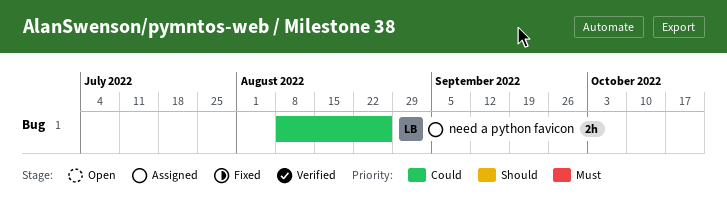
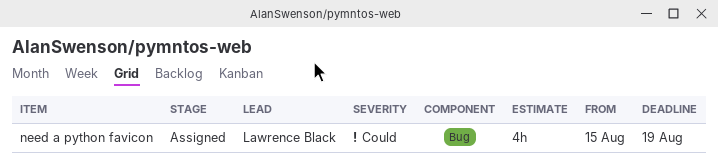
need a python favicon, estimate: 2h -> 4h
need a python favicon, start: Aug 8 -> Aug 15
need a python favicon, due: Aug 26 -> Aug 19

